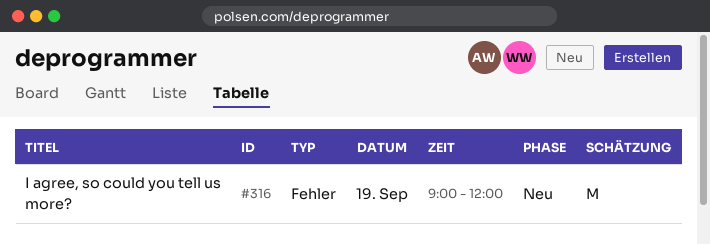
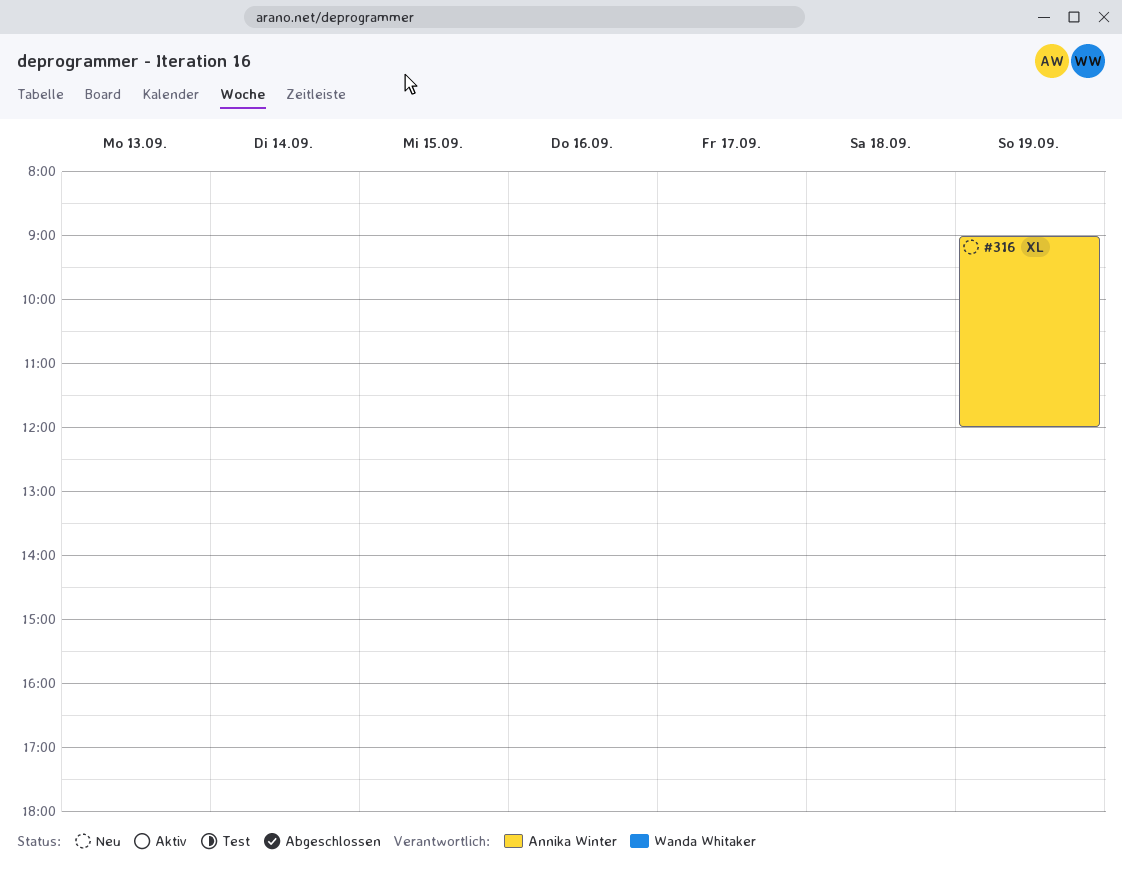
#316, estimate: M -> XL

